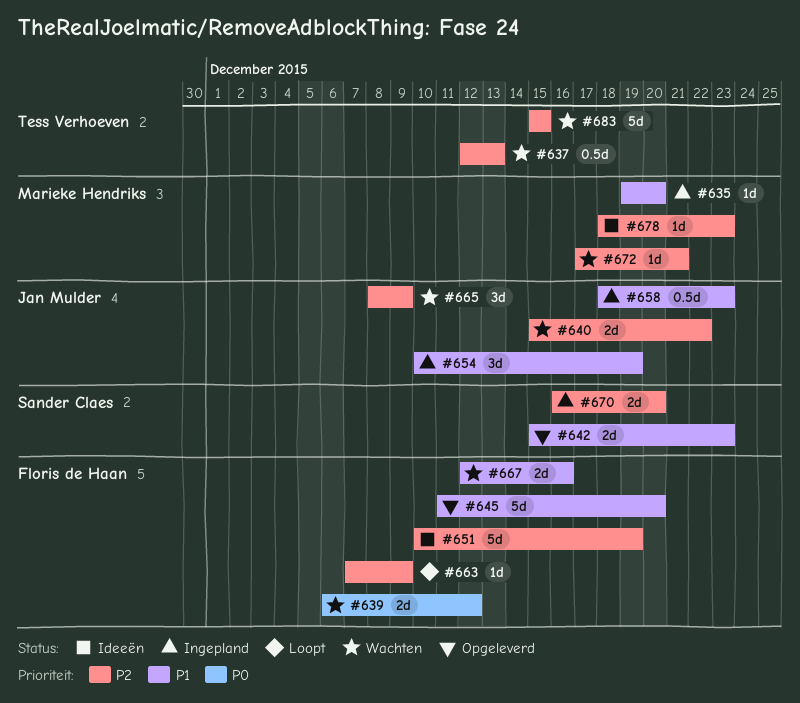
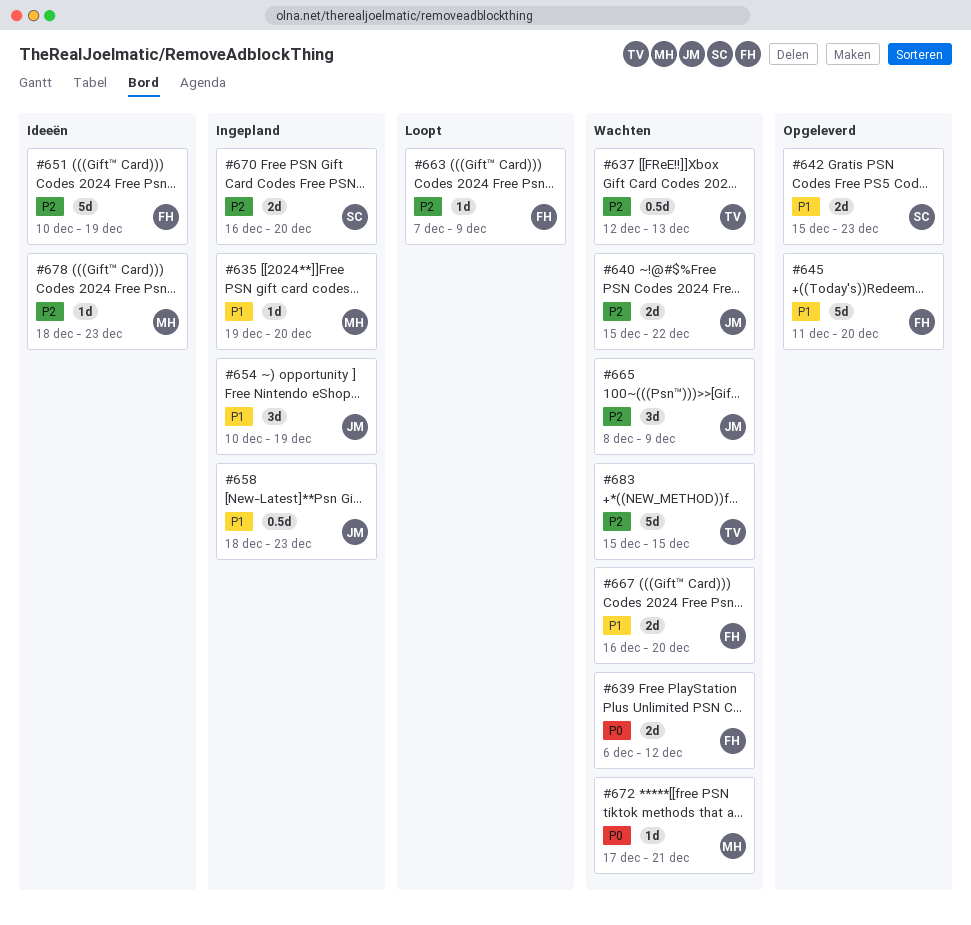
#667, start: Dec 12 -> Dec 16
#667, due: Dec 16 -> Dec 20
#672, priority: P2 -> P0

